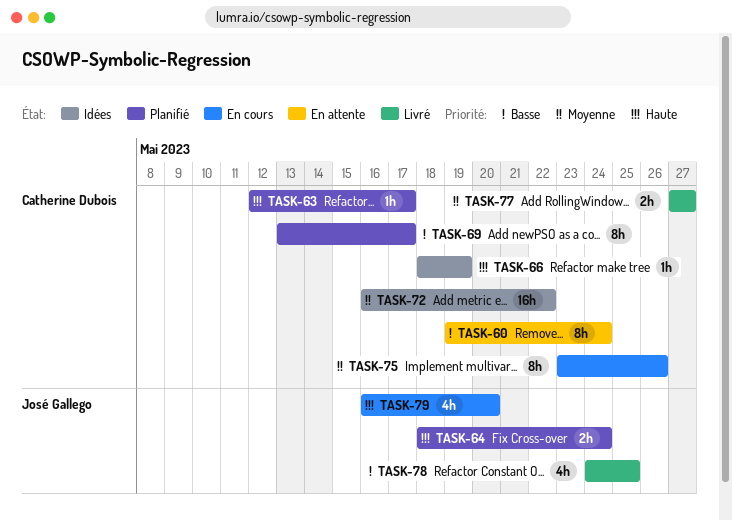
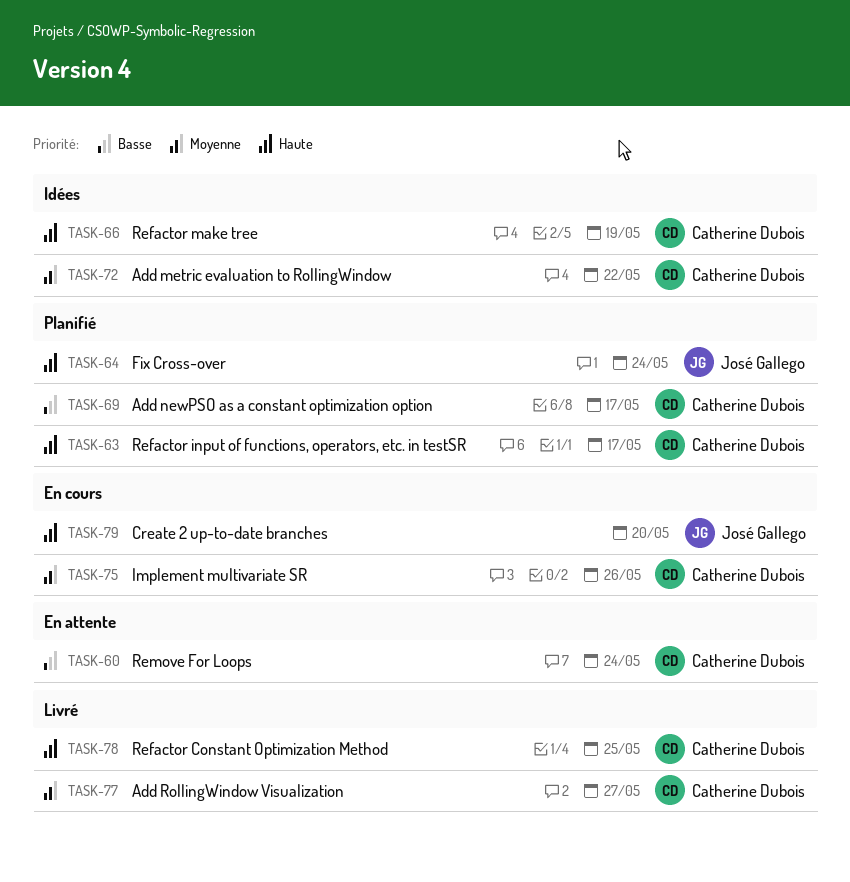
TASK-78, owner: José Gallego -> Catherine Dubois
TASK-78, priority: Basse -> Haute

